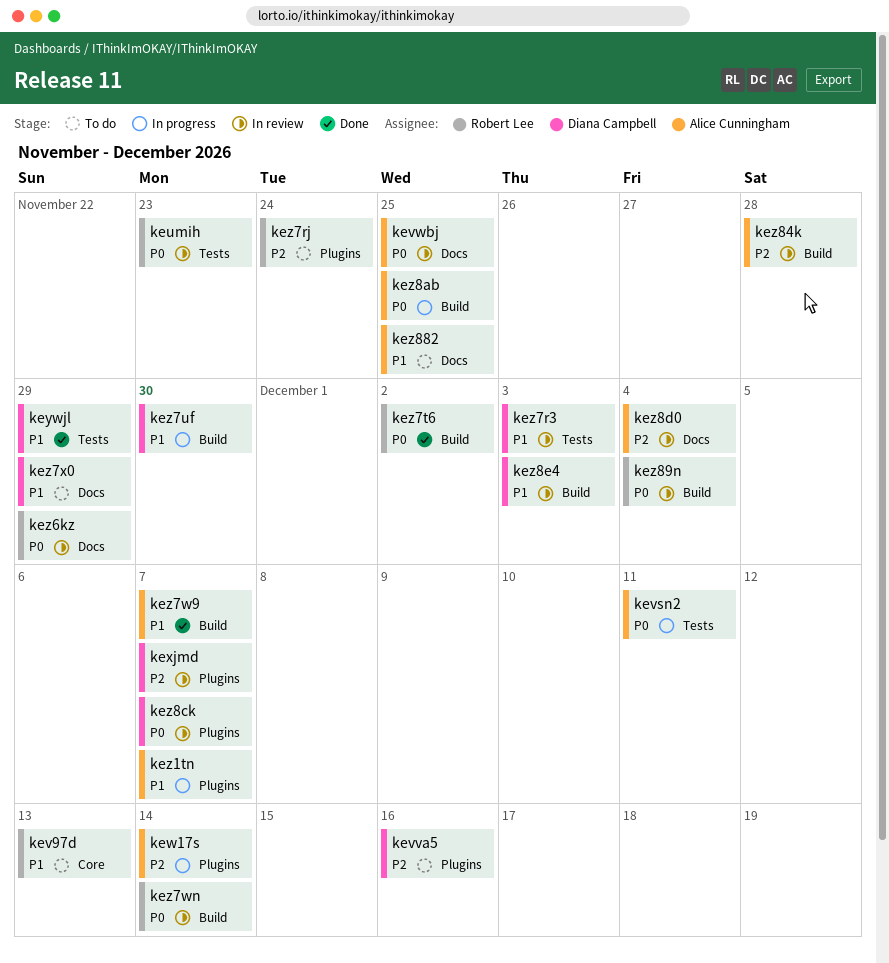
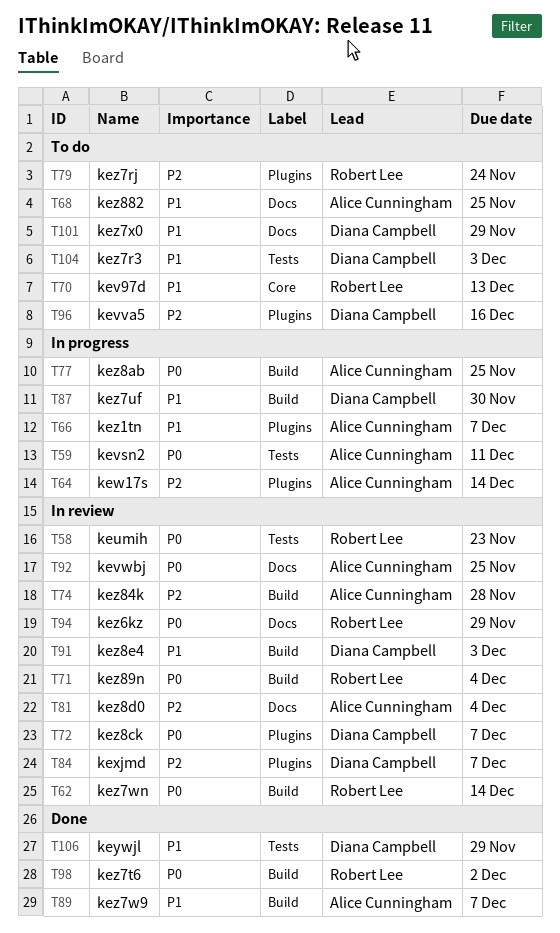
kez7r3, status: In review -> To do

